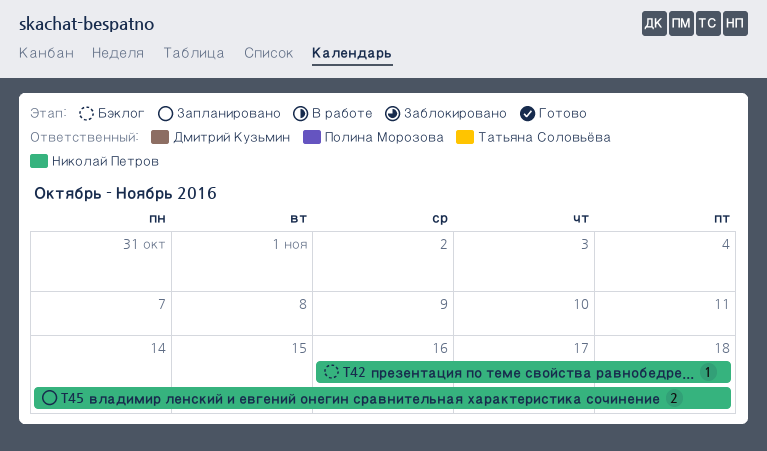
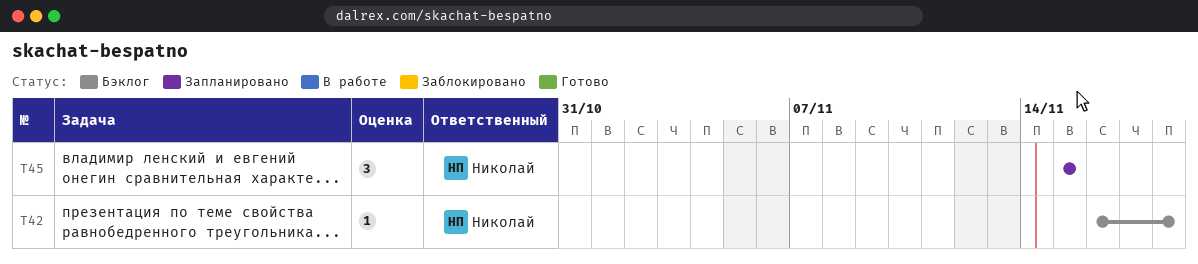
T45, estimate: 2 -> 3
T45, start: Nov 14 -> Nov 15
T45, due: Nov 18 -> Nov 15

